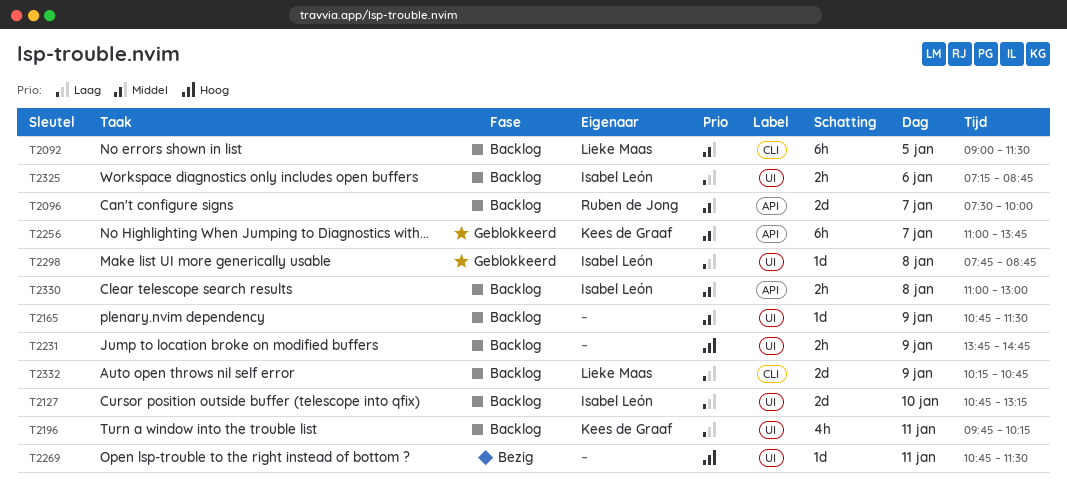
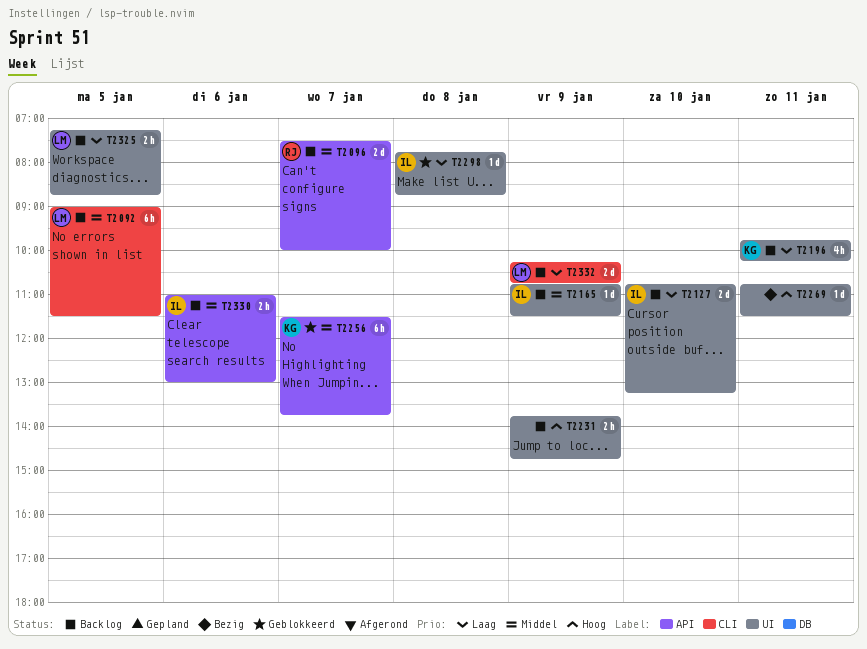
T2165, owner: none -> Isabel León
T2256, begins: 11:00 -> 11:30
T2325, owner: Isabel León -> Lieke Maas
T2325, day: Jan 6 -> Jan 5
T2330, day: Jan 8 -> Jan 6

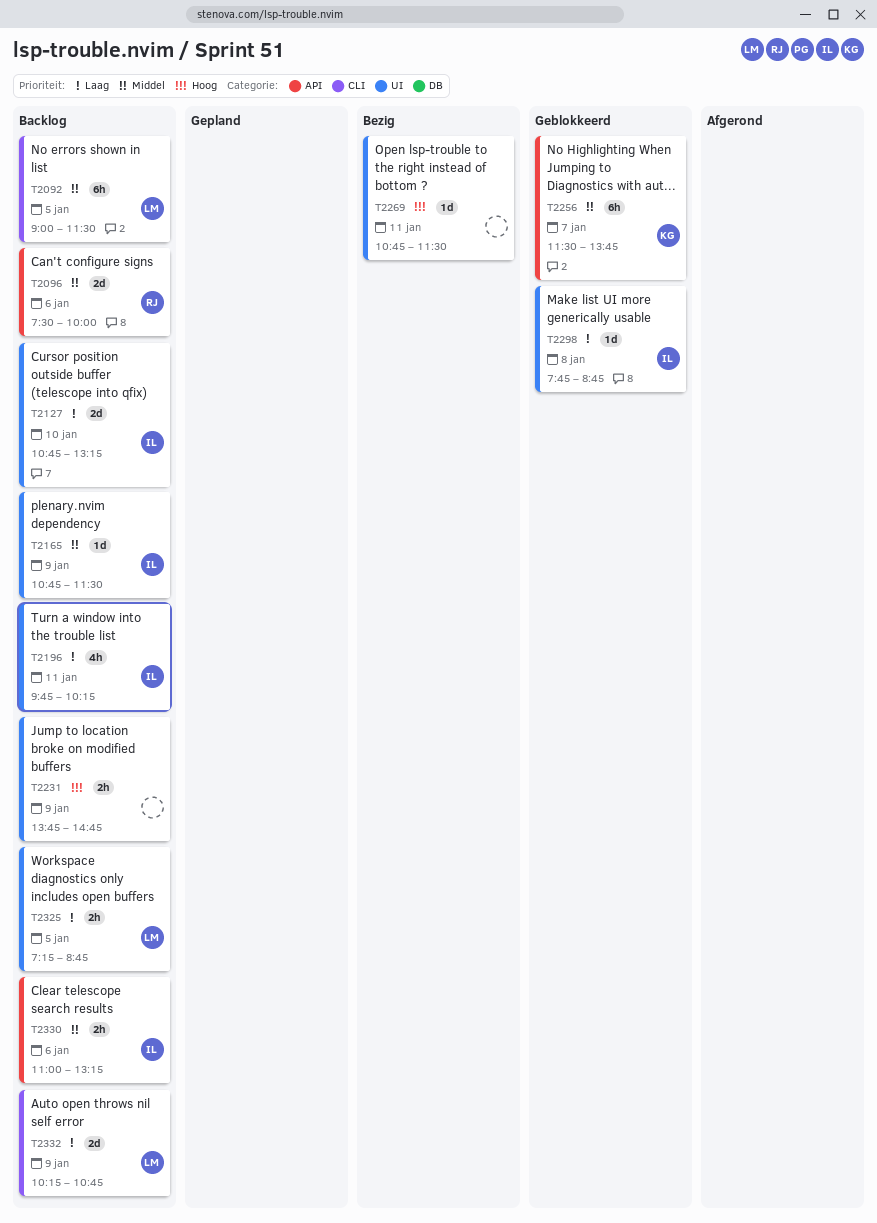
T2096, day: Jan 7 -> Jan 6
T2196, owner: KG -> IL
T2330, ends: 13:00 -> 13:15

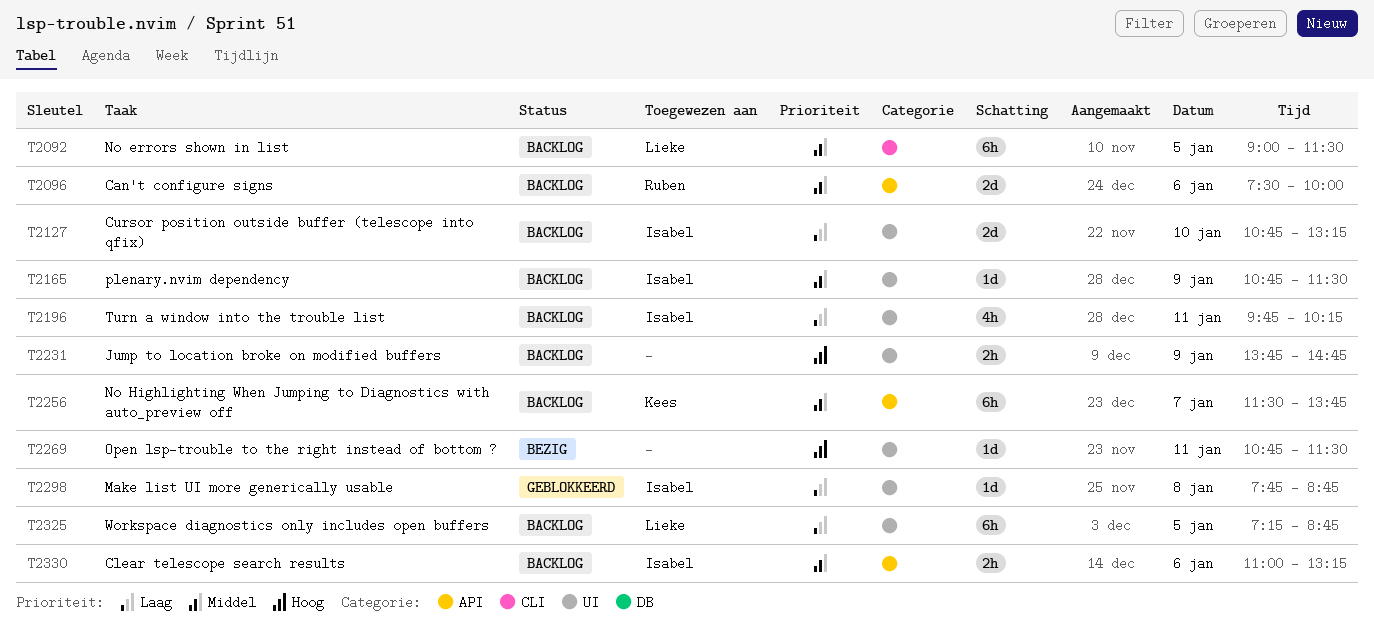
T2256, status: Geblokkeerd -> Backlog
T2325, estimate: 2h -> 6h
T2332: present -> none

